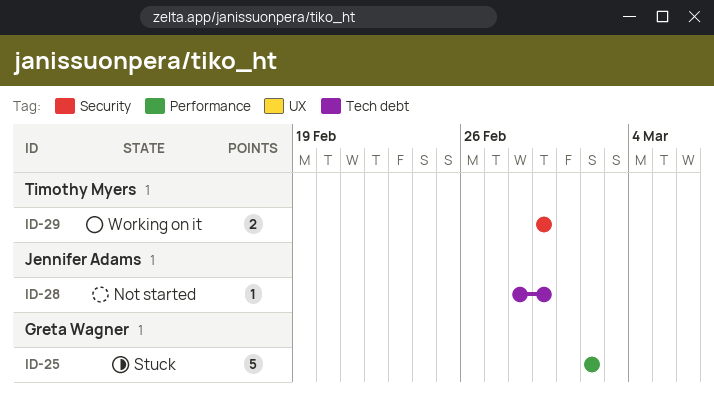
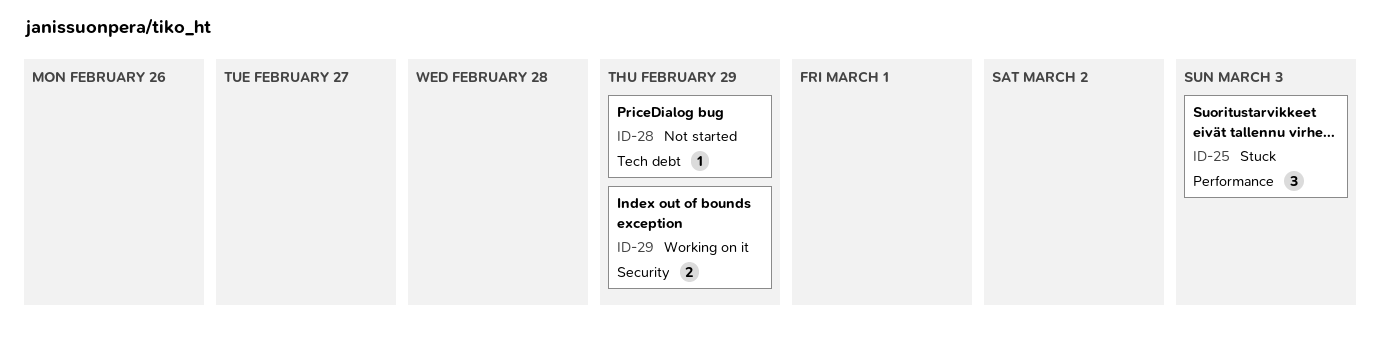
ID-25, estimate: 5 -> 3
ID-25, due: Mar 2 -> Mar 3

